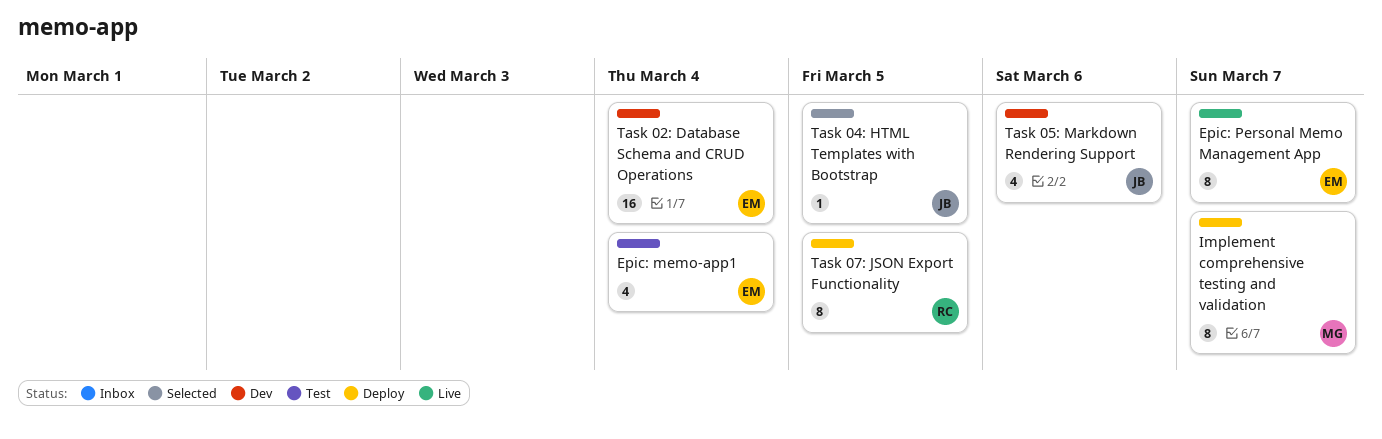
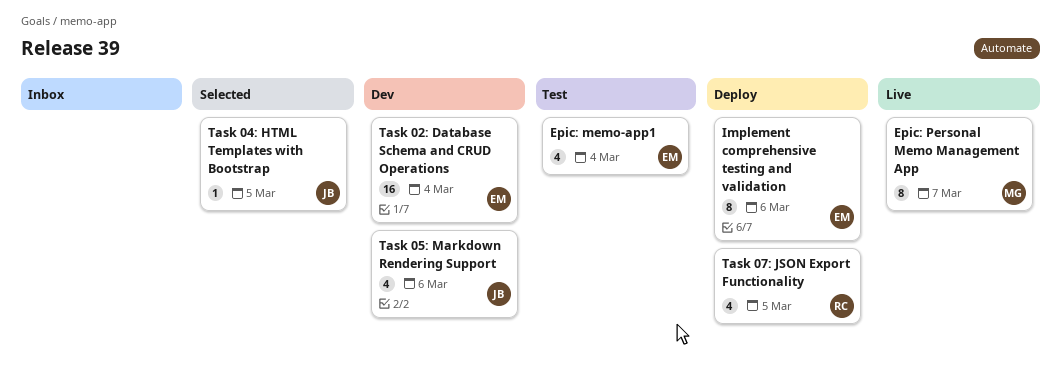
Epic: Personal Memo Management App, owner: EM -> MG
Implement comprehensive testing and validation, owner: MG -> EM
Implement comprehensive testing and validation, due: Mar 7 -> Mar 6
Task 07: JSON Export Functionality, estimate: 8 -> 4

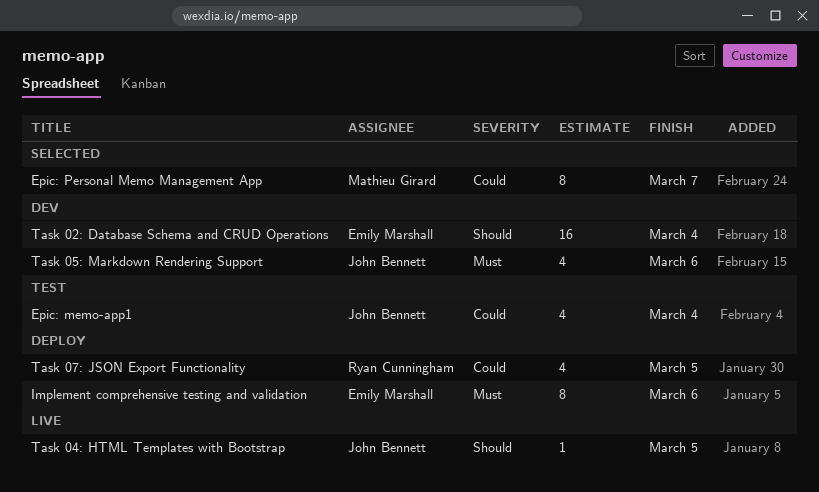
Epic: memo-app1, owner: Emily Marshall -> John Bennett
Epic: Personal Memo Management App, status: Live -> Selected
Task 04: HTML Templates with Bootstrap, status: Selected -> Live

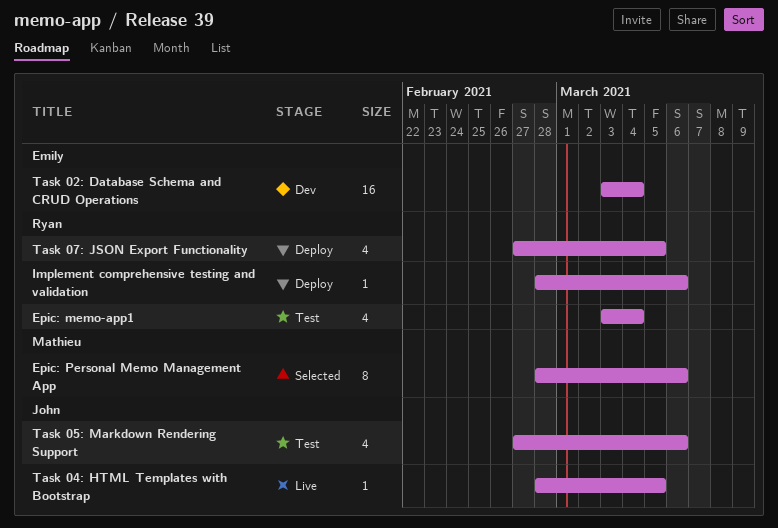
Epic: memo-app1, owner: John Bennett -> Ryan Cunningham
Epic: Personal Memo Management App, due: Mar 7 -> Mar 6
Implement comprehensive testing and validation, owner: Emily Marshall -> Ryan Cunningham
Implement comprehensive testing and validation, estimate: 8 -> 1
Task 05: Markdown Rendering Support, status: Dev -> Test

